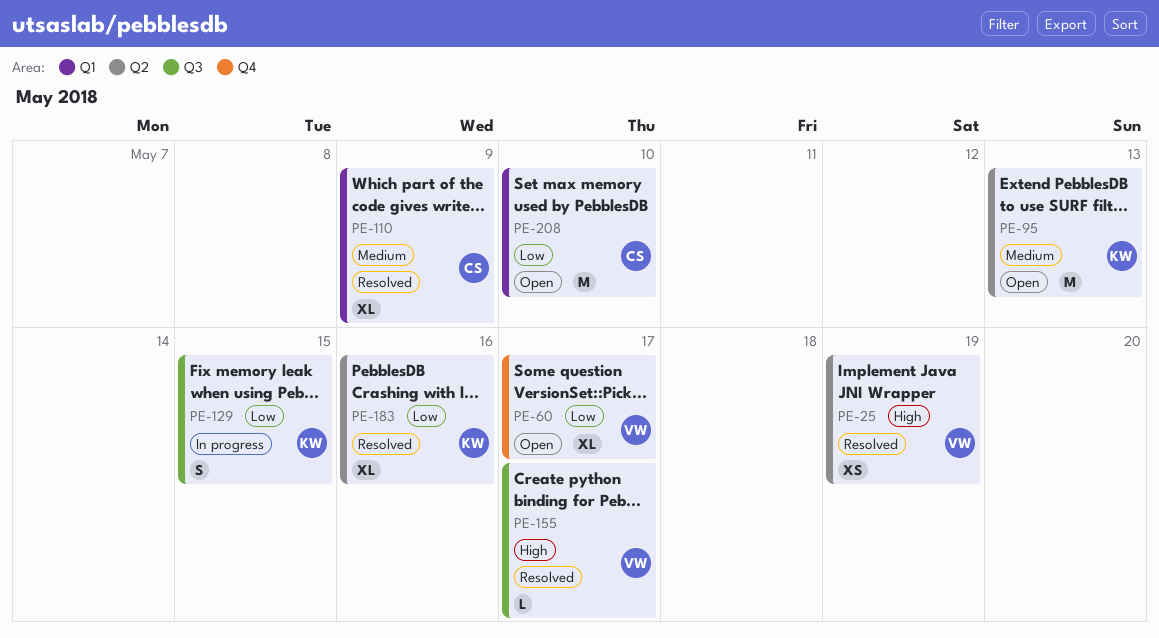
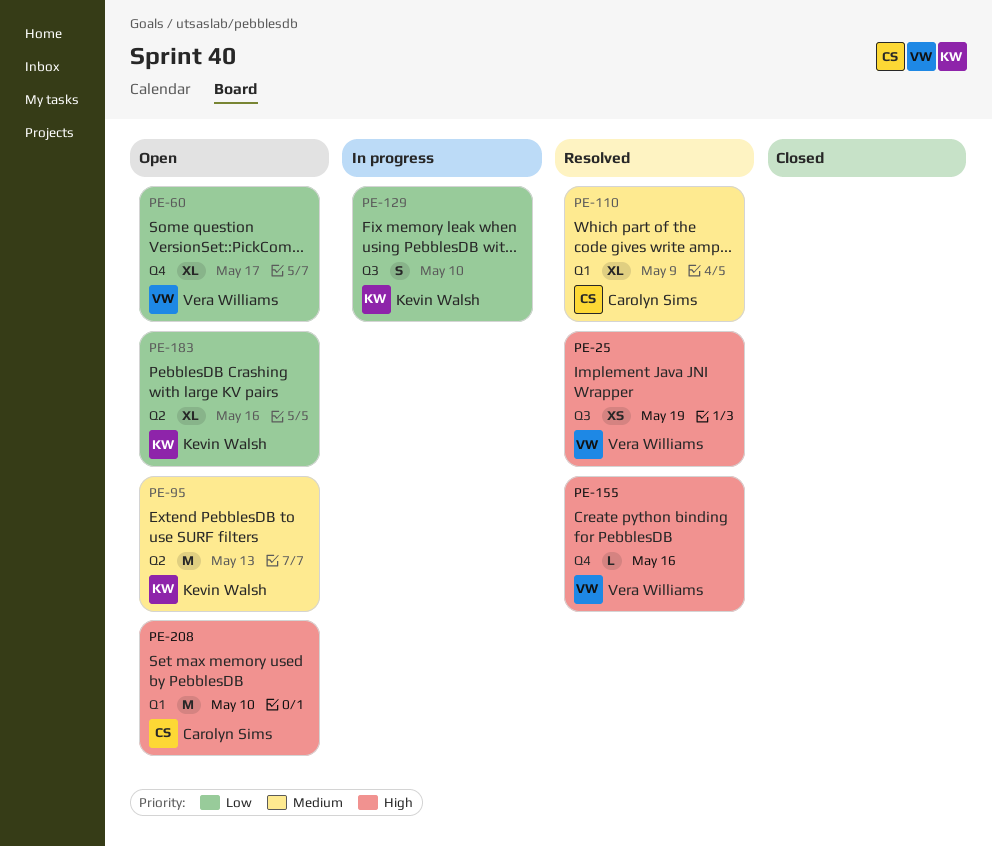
PE-25, label: Q2 -> Q3
PE-129, due: May 15 -> May 10
PE-155, label: Q3 -> Q4
PE-155, due: May 17 -> May 16
PE-183, status: Resolved -> Open
PE-208, priority: Low -> High

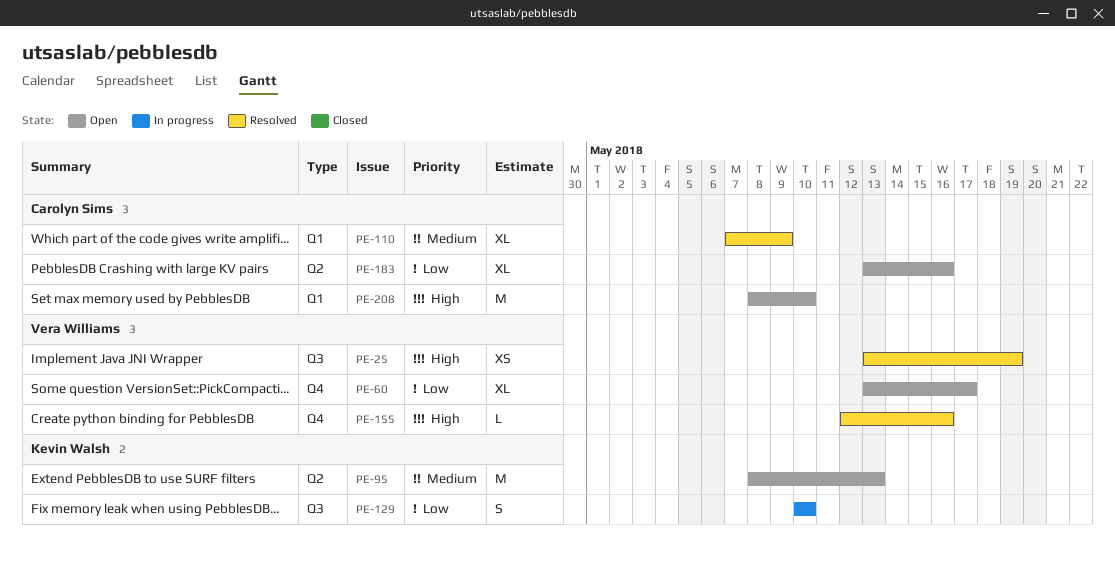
PE-183, owner: Kevin Walsh -> Carolyn Sims

